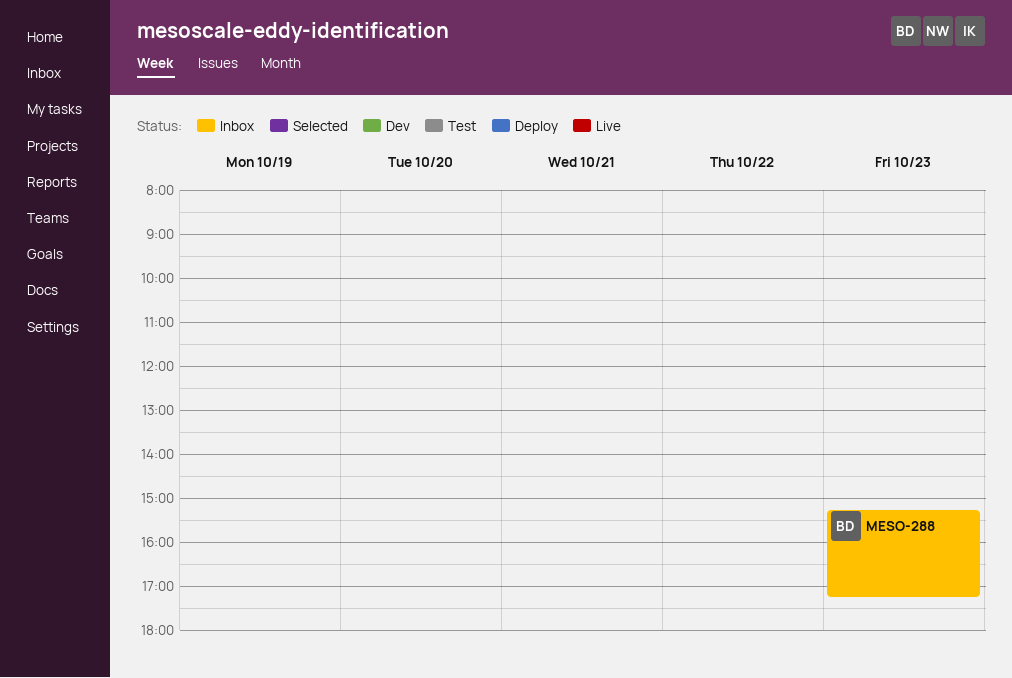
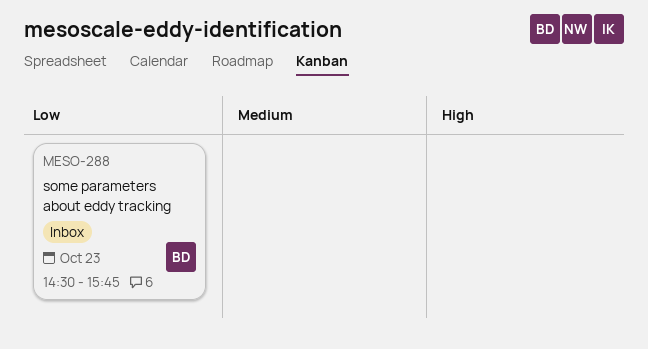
MESO-288, begins: 15:15 -> 14:30
MESO-288, ends: 17:15 -> 15:45

